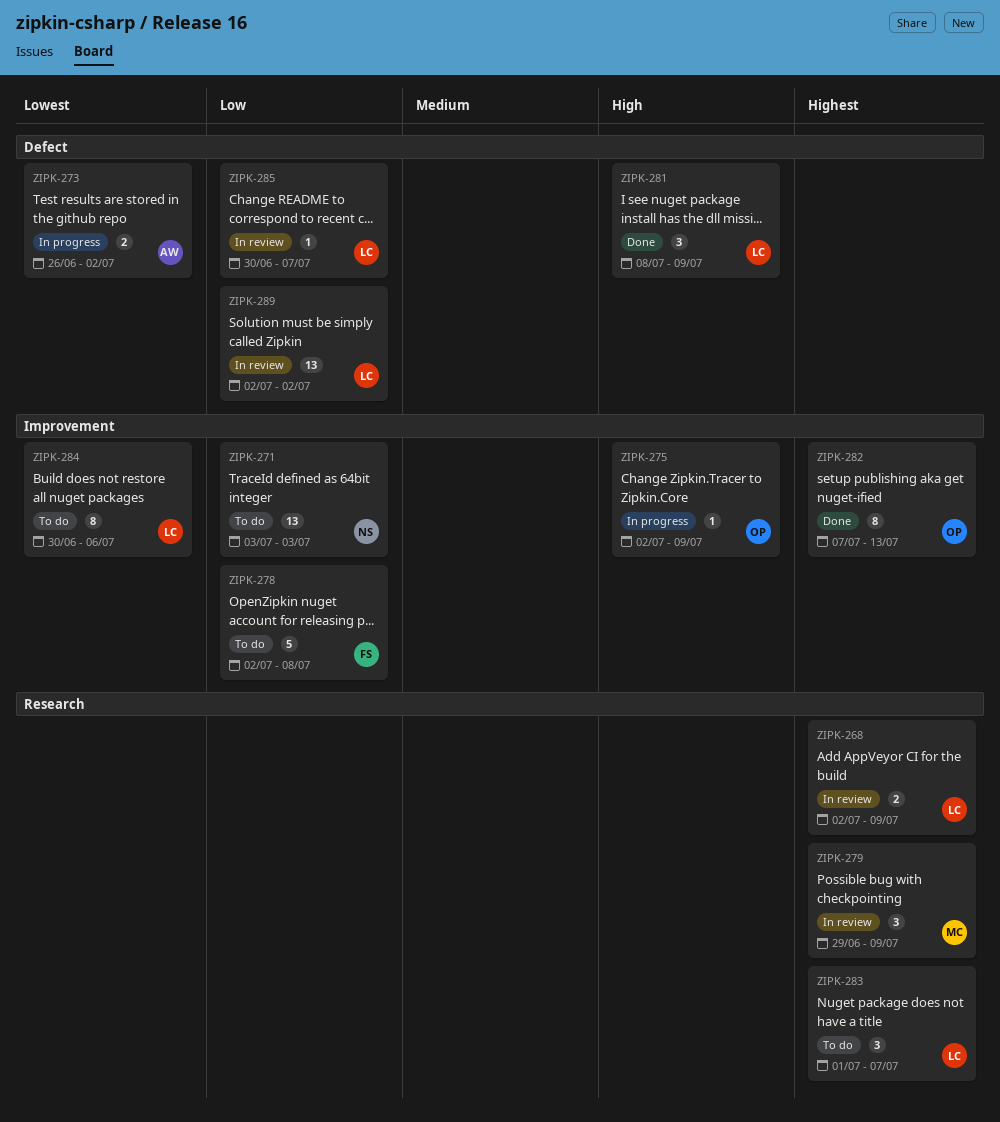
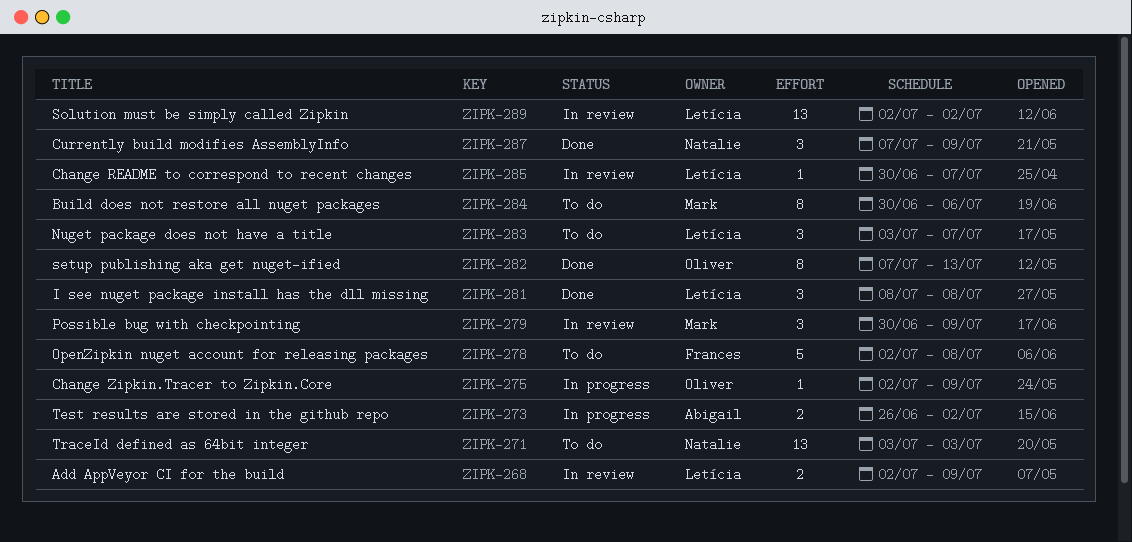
ZIPK-279, start: Jun 29 -> Jun 30
ZIPK-281, due: Jul 9 -> Jul 8
ZIPK-283, start: Jul 1 -> Jul 3
ZIPK-284, owner: Letícia -> Mark
ZIPK-287: none -> present

